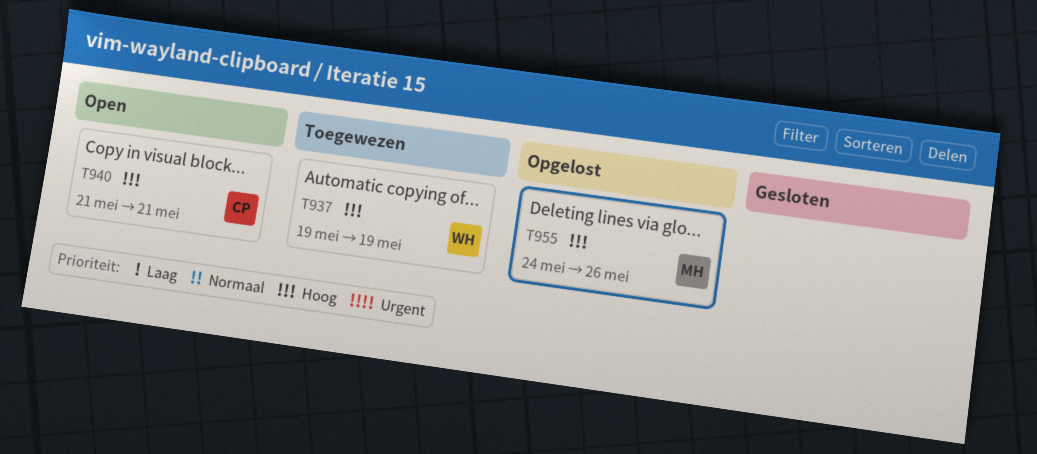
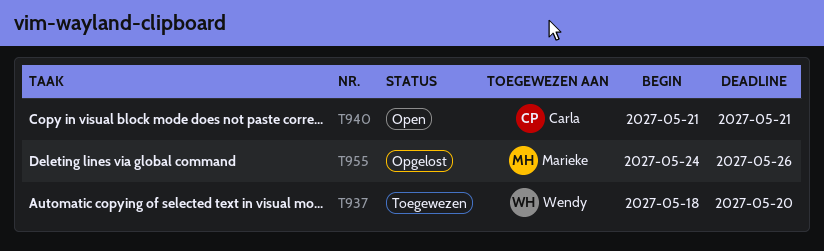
T937, start: May 19 -> May 18
T937, due: May 19 -> May 20

